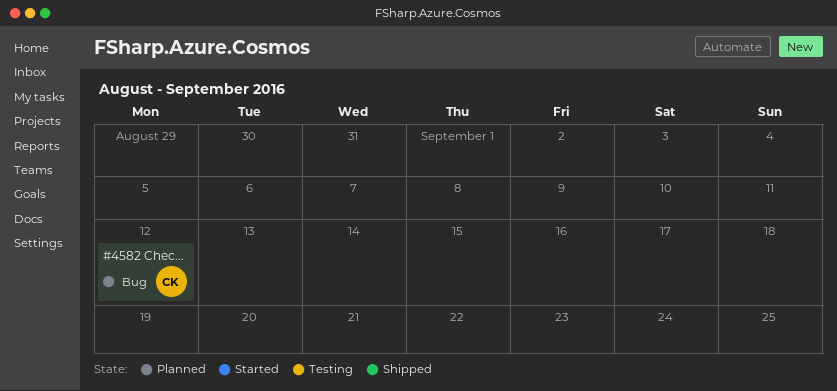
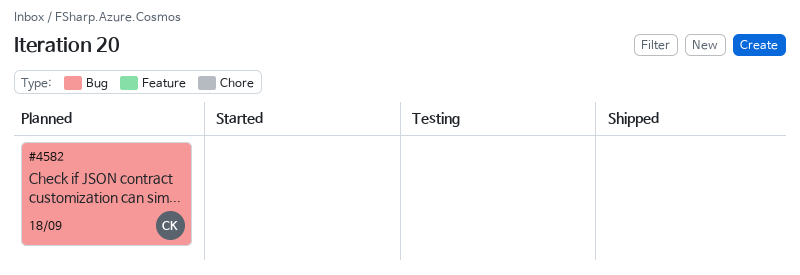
#4582, due: Sep 12 -> Sep 18

